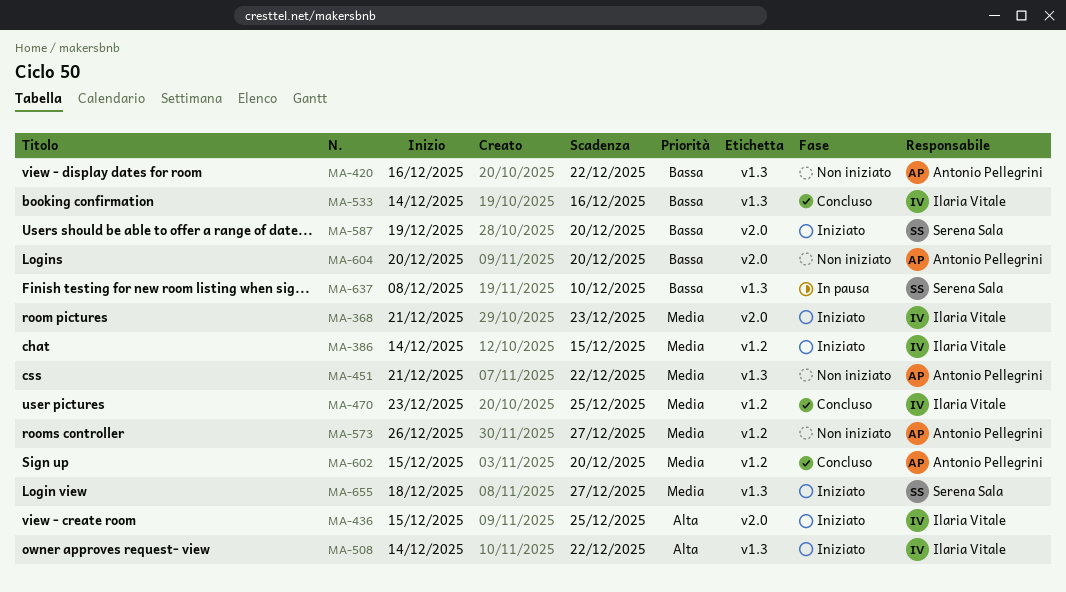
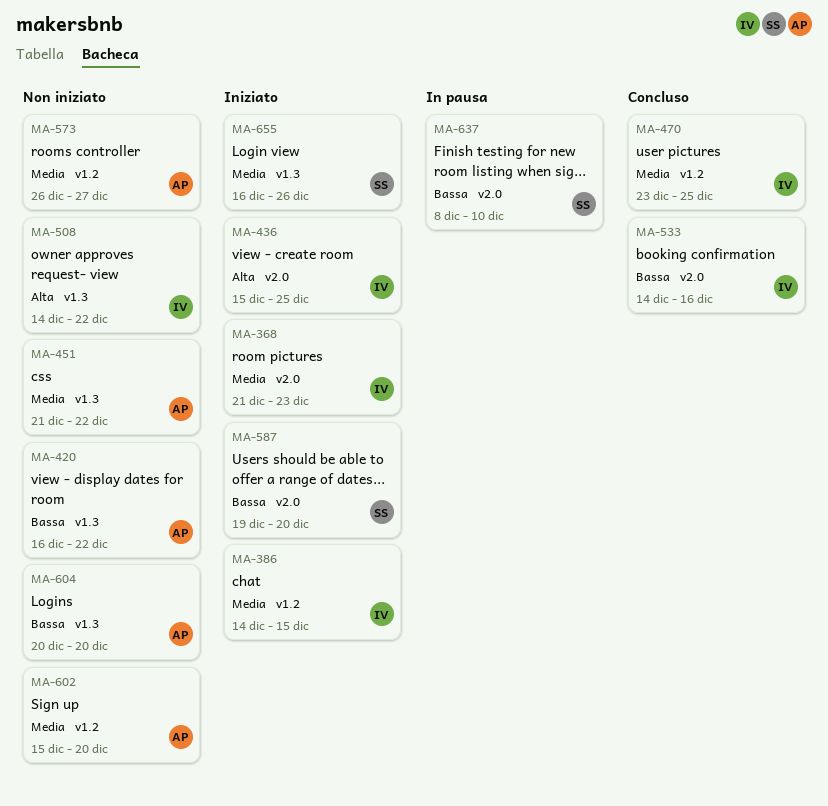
MA-508, status: Iniziato -> Non iniziato
MA-533, label: v1.3 -> v2.0
MA-602, status: Concluso -> Non iniziato
MA-604, label: v2.0 -> v1.3
MA-637, label: v1.3 -> v2.0
MA-655, start: Dec 18 -> Dec 16
MA-655, due: Dec 27 -> Dec 26

